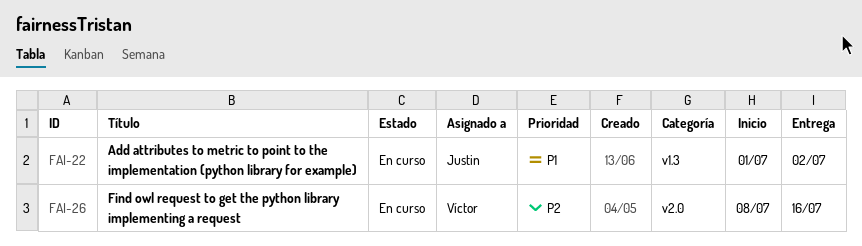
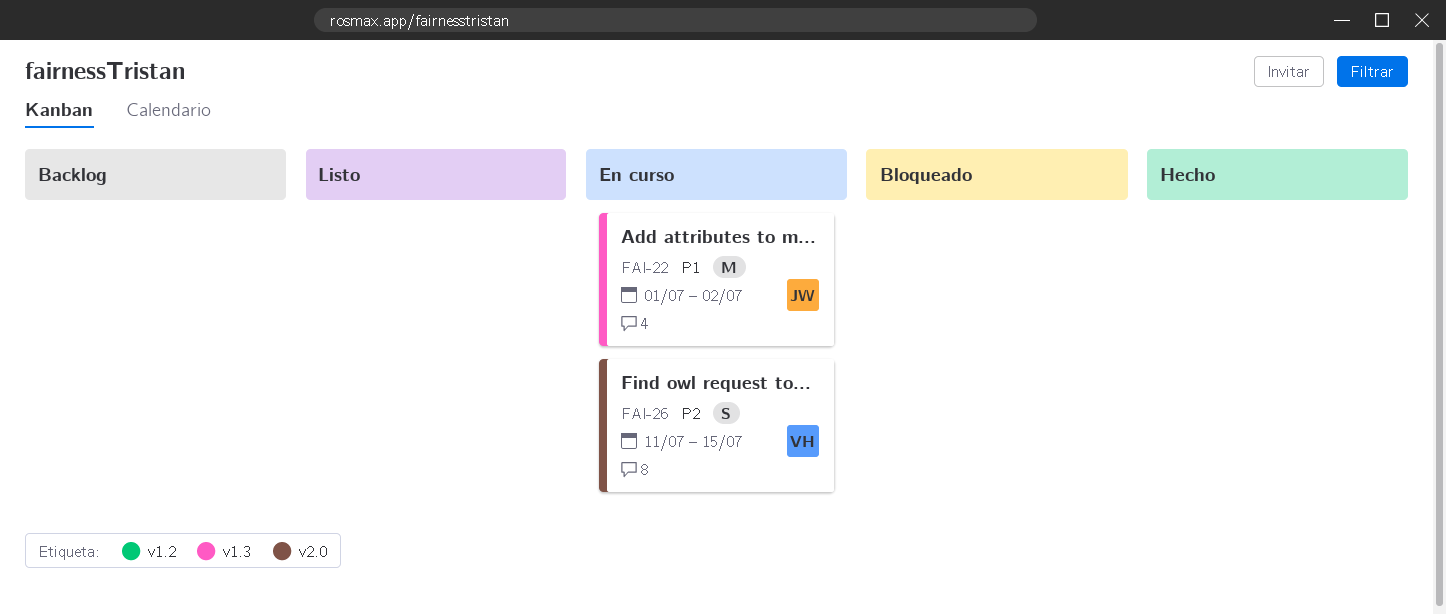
FAI-26, start: Jul 8 -> Jul 11
FAI-26, due: Jul 16 -> Jul 15

